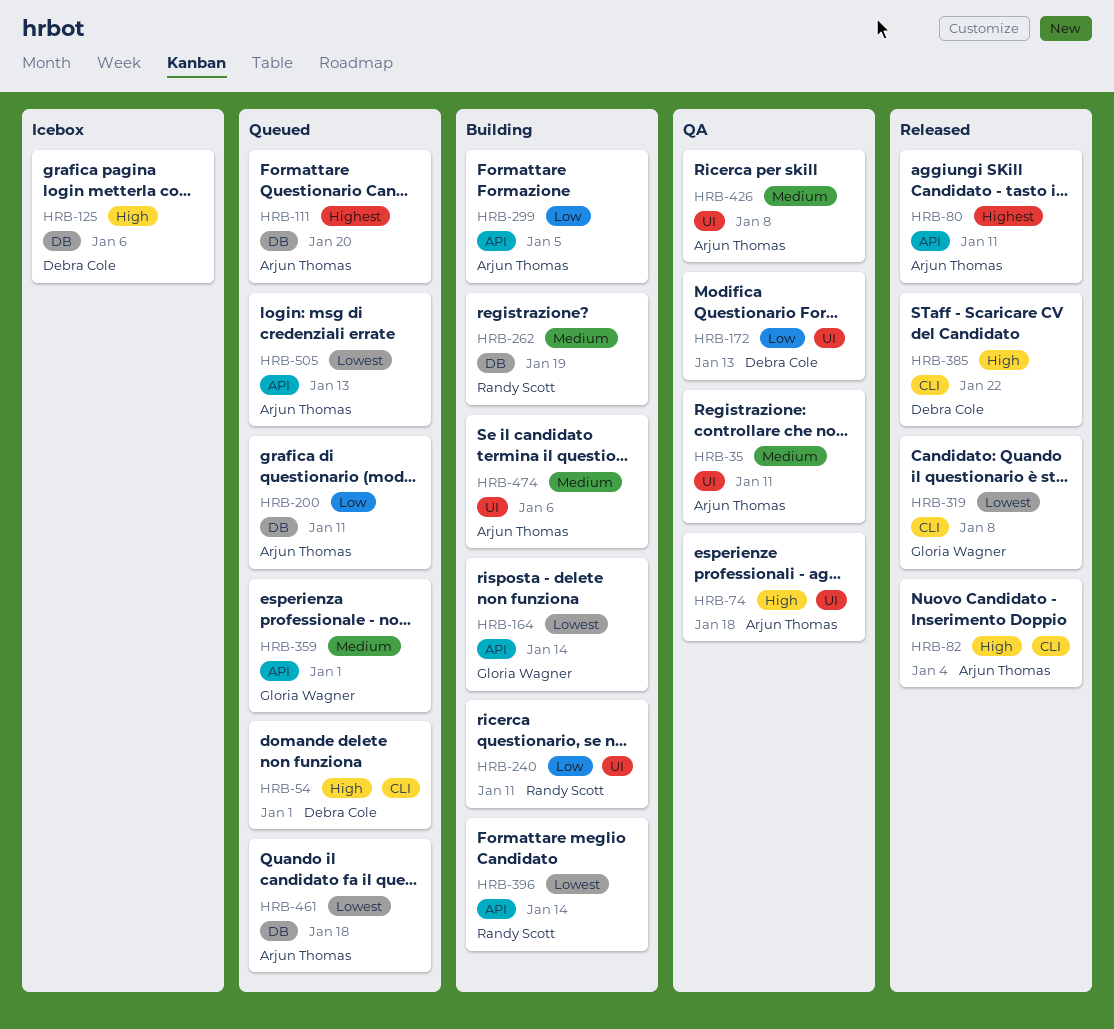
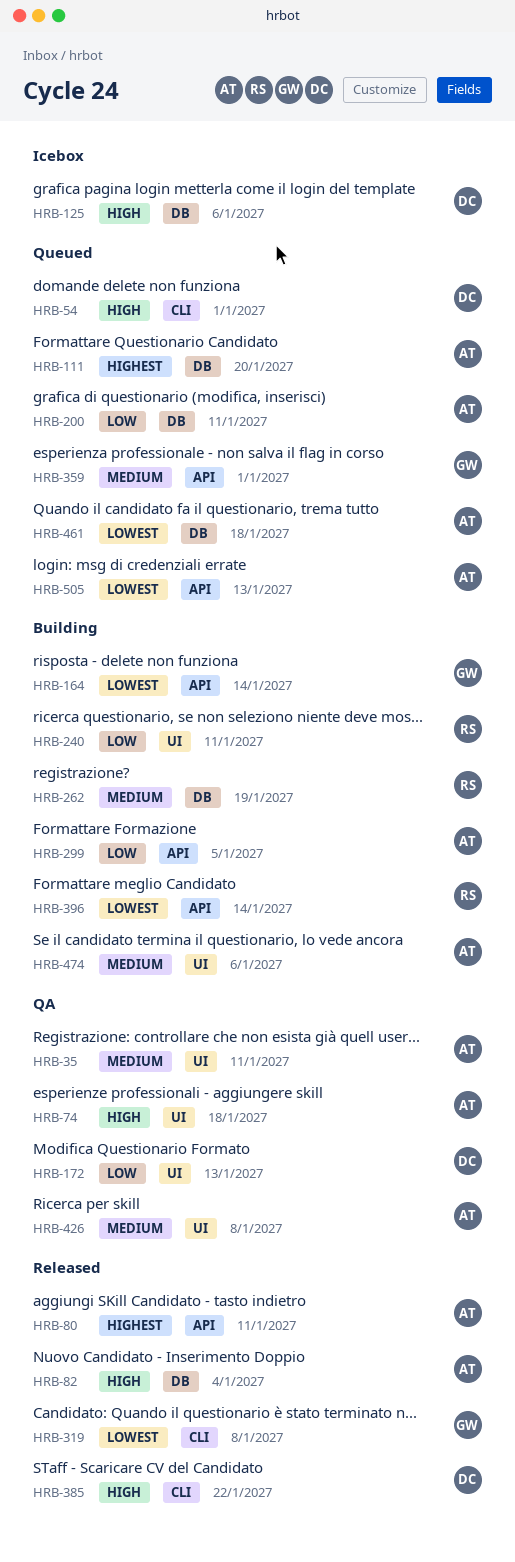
HRB-82, label: CLI -> DB

